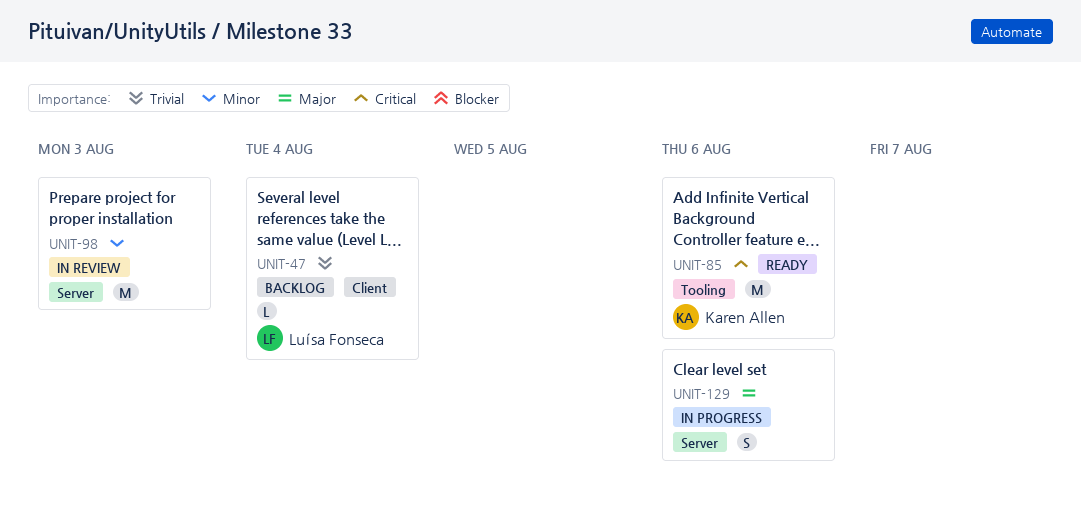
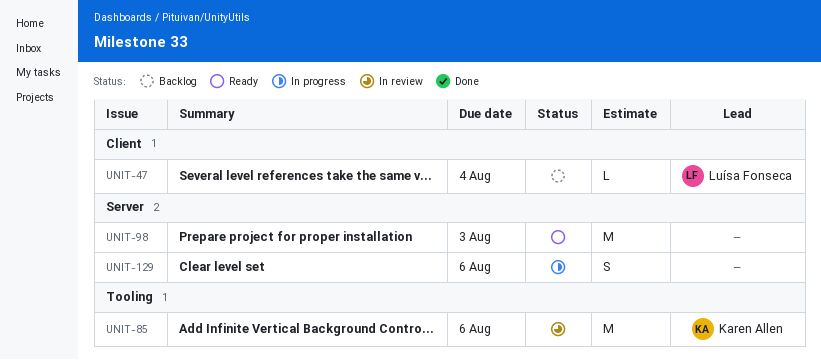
UNIT-85, status: Ready -> In review
UNIT-98, status: In review -> Ready

